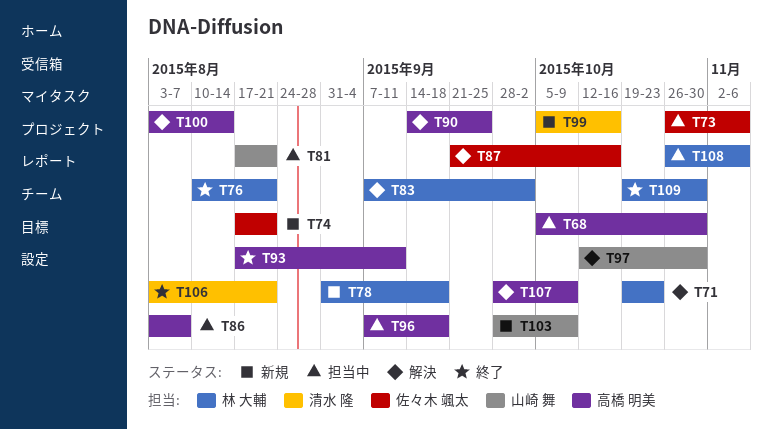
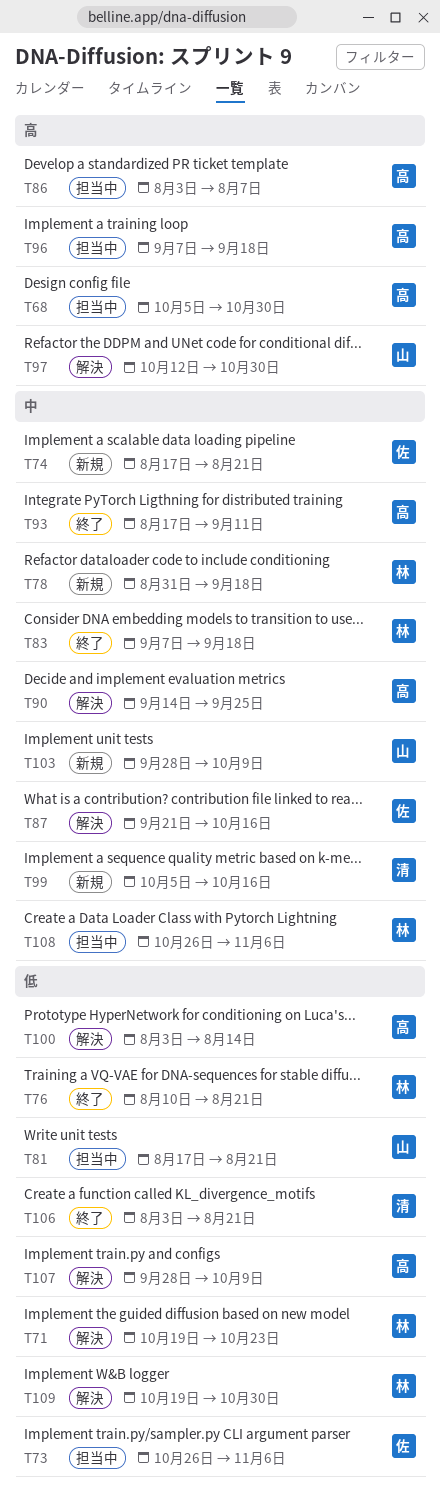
T83, status: 解決 -> 終了
T83, due: Oct 2 -> Sep 18
T109, status: 終了 -> 解決

